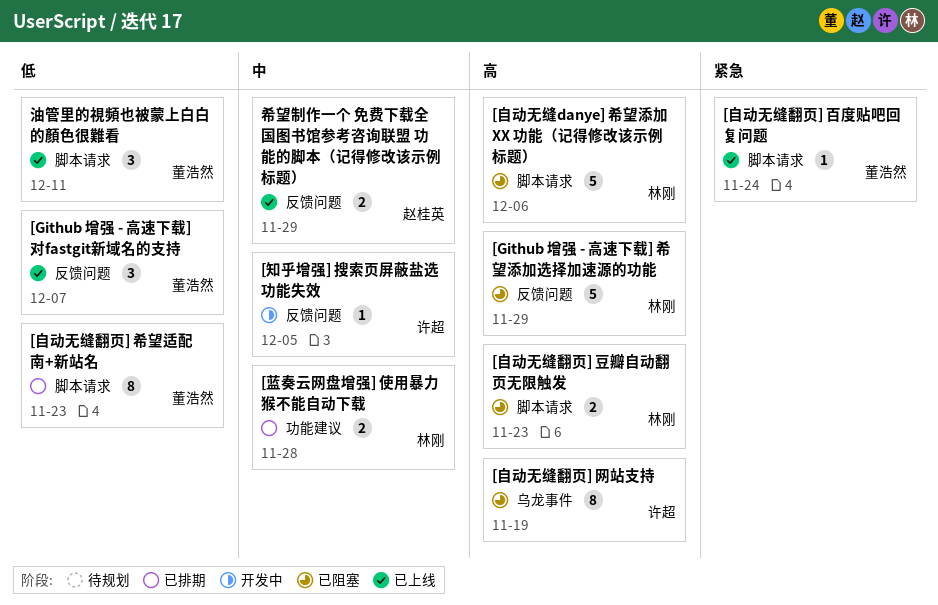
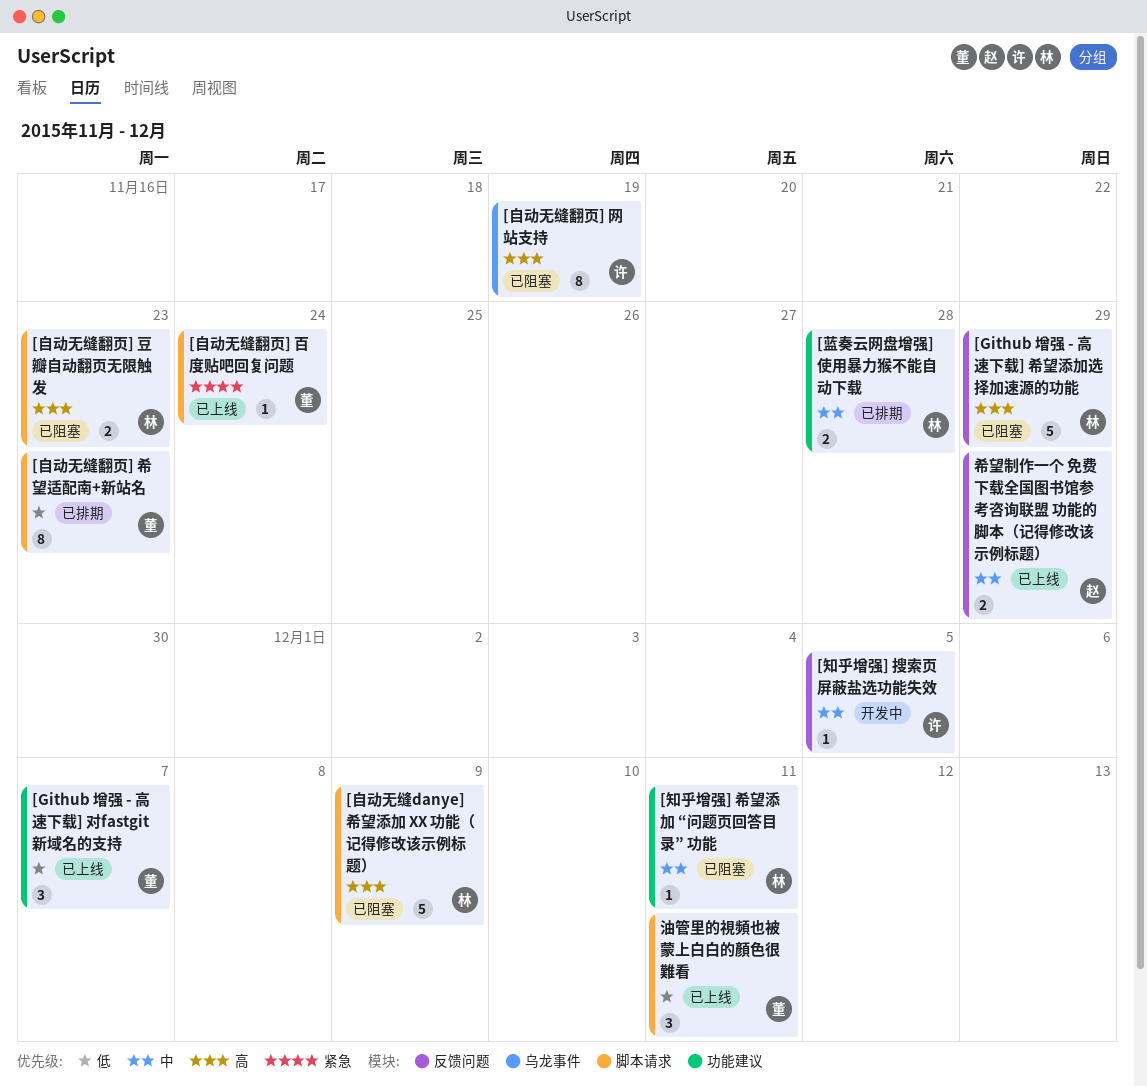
[Github 增强 - 高速下载] 对fastgit新域名的支持, label: 反馈问题 -> 功能建议
[知乎增强] 希望添加 “问题页回答目录” 功能: none -> present
[自动无缝danye] 希望添加 XX 功能（记得修改该示例标题）, due: Dec 6 -> Dec 9

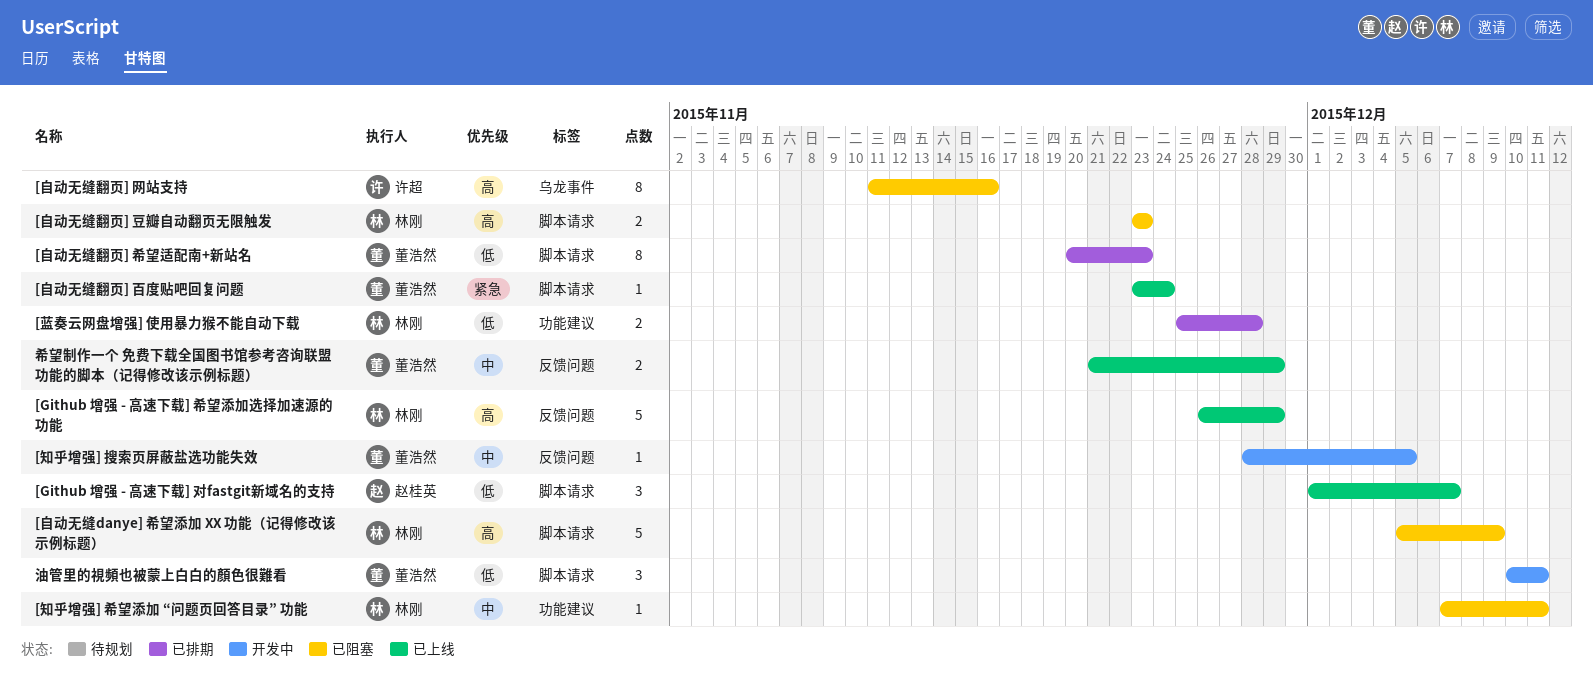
[Github 增强 - 高速下载] 对fastgit新域名的支持, owner: 董浩然 -> 赵桂英
[Github 增强 - 高速下载] 对fastgit新域名的支持, label: 功能建议 -> 脚本请求
[Github 增强 - 高速下载] 希望添加选择加速源的功能, status: 已阻塞 -> 已上线
[知乎增强] 搜索页屏蔽盐选功能失效, owner: 许超 -> 董浩然
[自动无缝翻页] 网站支持, due: Nov 19 -> Nov 16
[蓝奏云网盘增强] 使用暴力猴不能自动下载, priority: 中 -> 低
希望制作一个 免费下载全国图书馆参考咨询联盟 功能的脚本（记得修改该示例标题）, owner: 赵桂英 -> 董浩然
油管里的視頻也被蒙上白白的顏色很難看, status: 已上线 -> 开发中

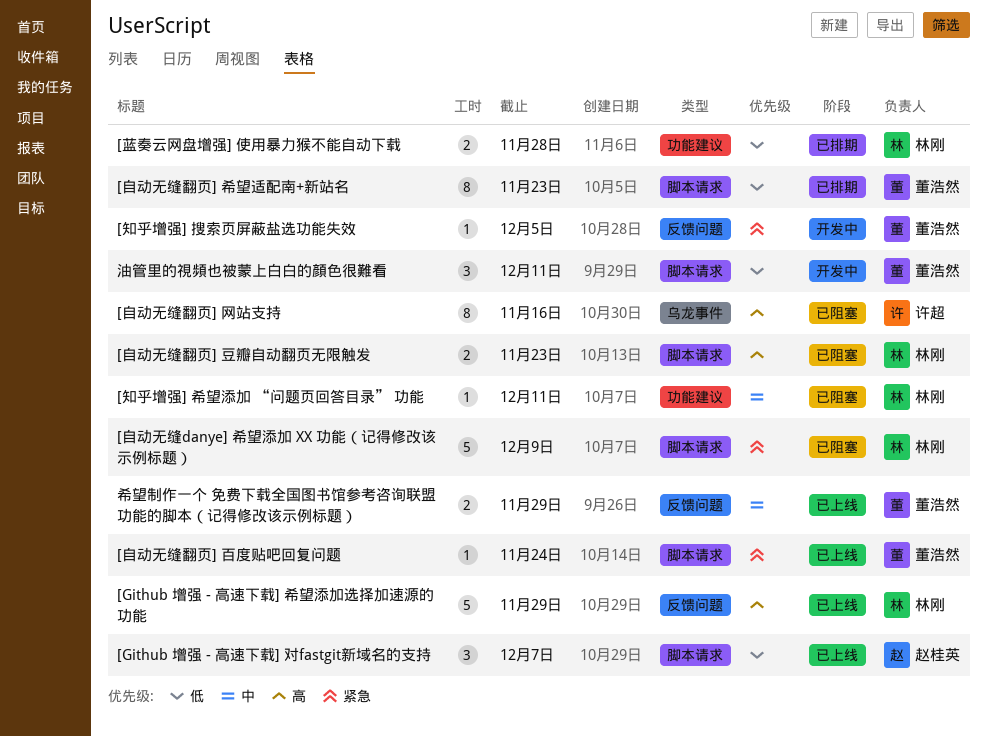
[知乎增强] 搜索页屏蔽盐选功能失效, priority: 中 -> 紧急
[自动无缝danye] 希望添加 XX 功能（记得修改该示例标题）, priority: 高 -> 紧急

